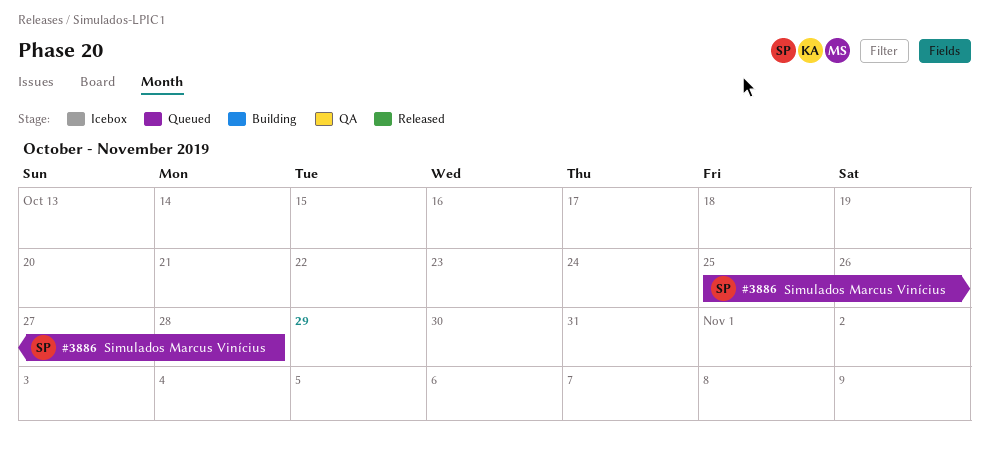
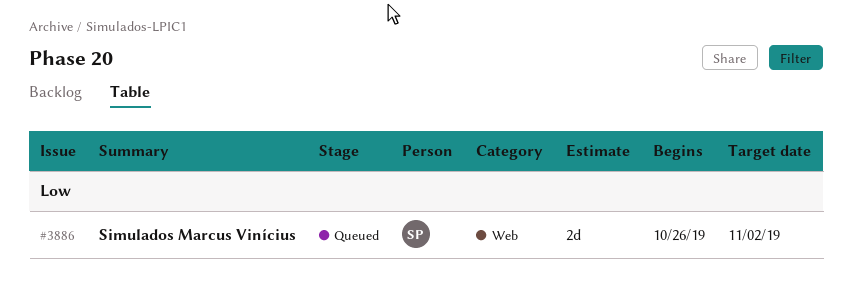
#3886, start: Oct 25 -> Oct 26
#3886, due: Oct 28 -> Nov 2

